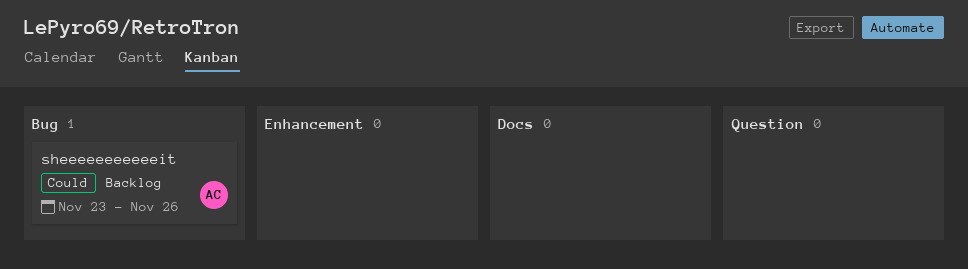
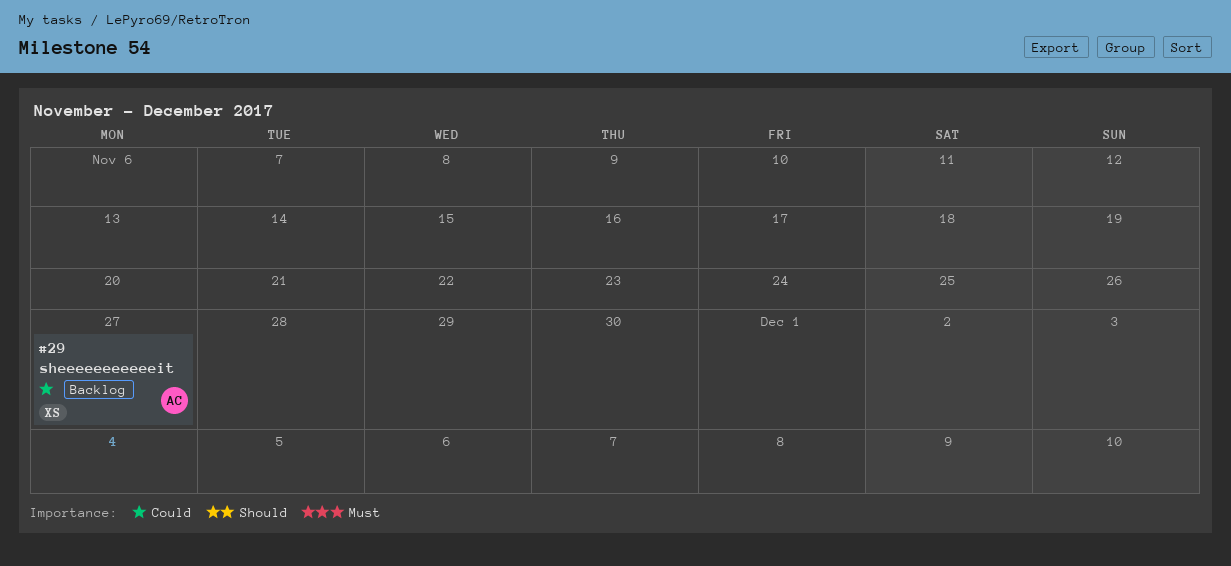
sheeeeeeeeeeeit, due: Nov 26 -> Nov 27

